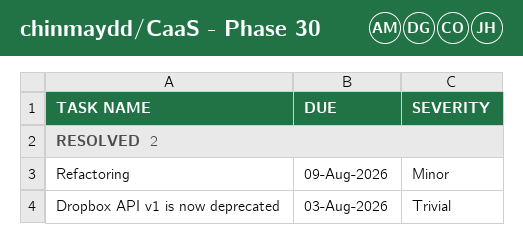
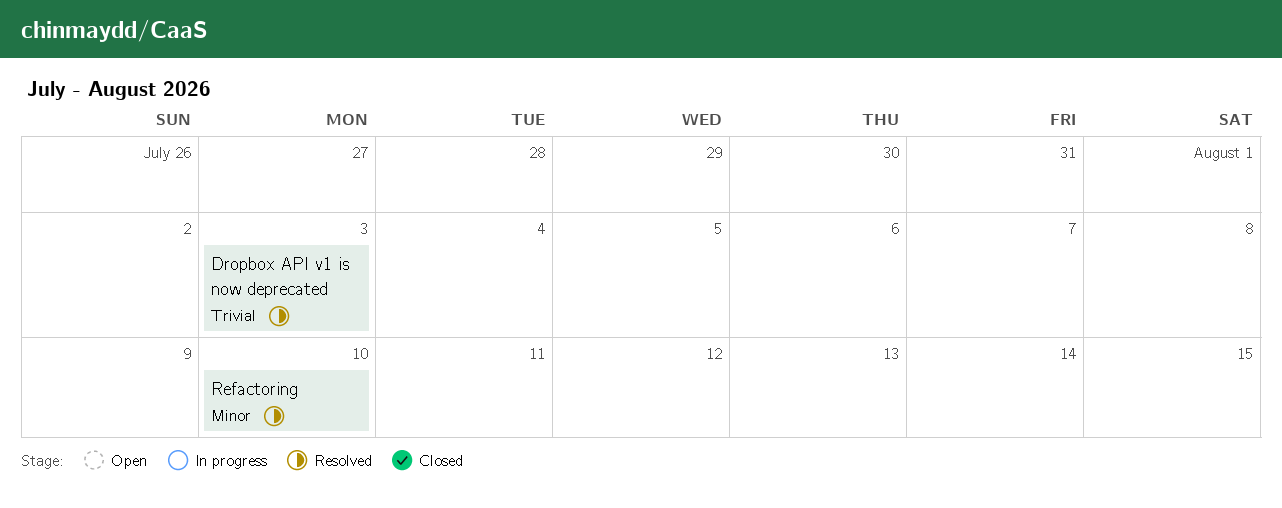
Refactoring, due: Aug 9 -> Aug 10

